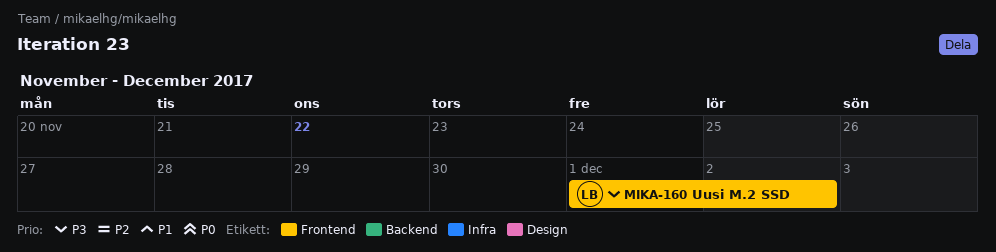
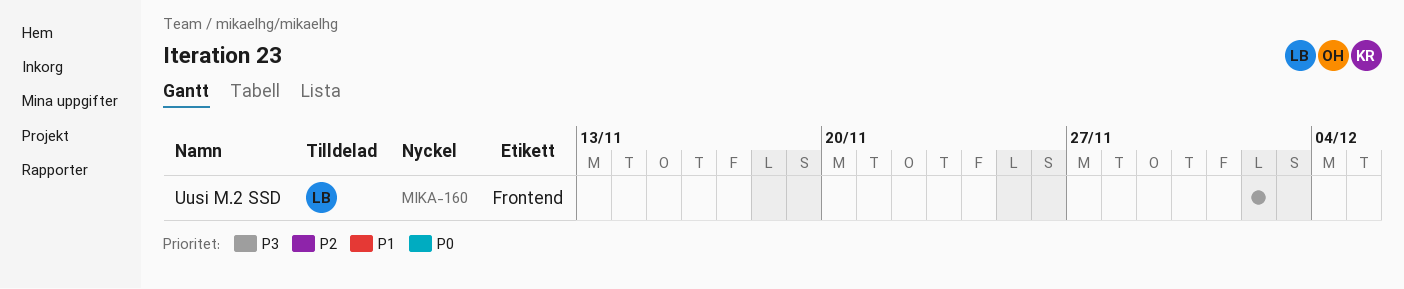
MIKA-160, start: Dec 1 -> Dec 2

